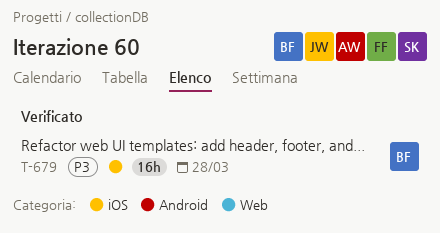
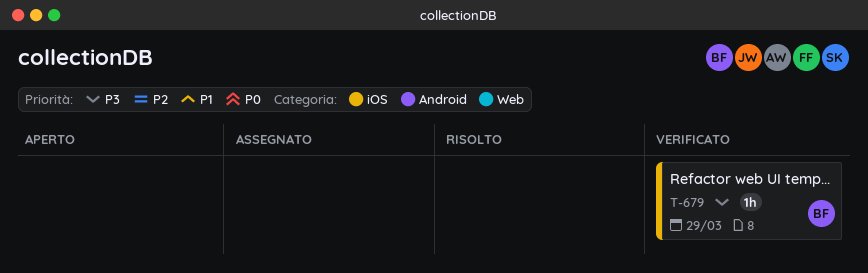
T-679, estimate: 16h -> 1h
T-679, due: Mar 28 -> Mar 29

